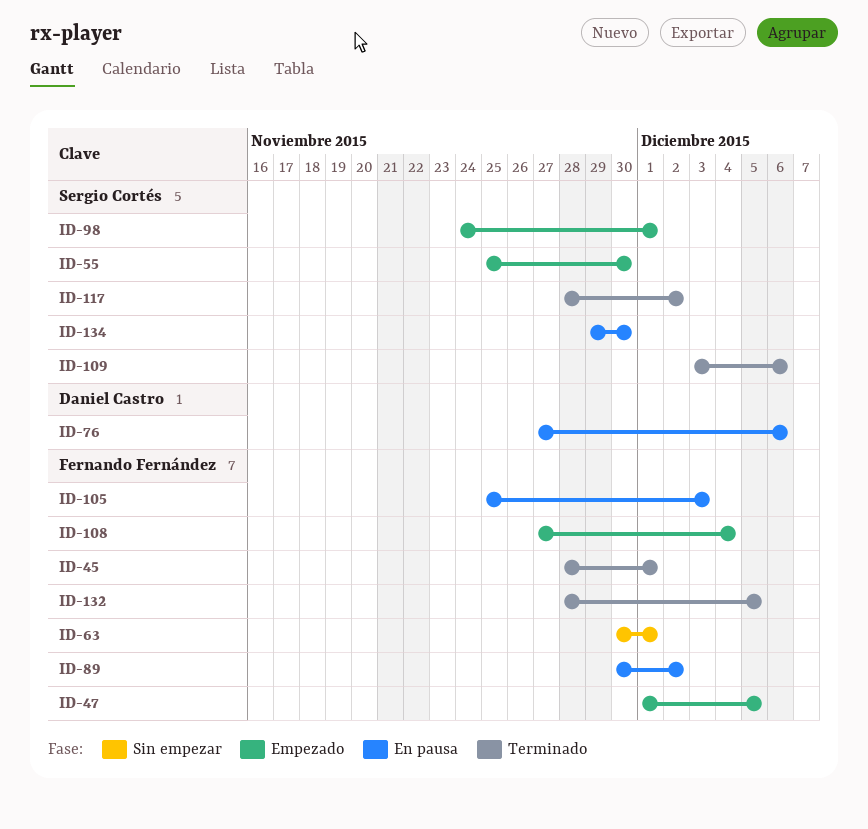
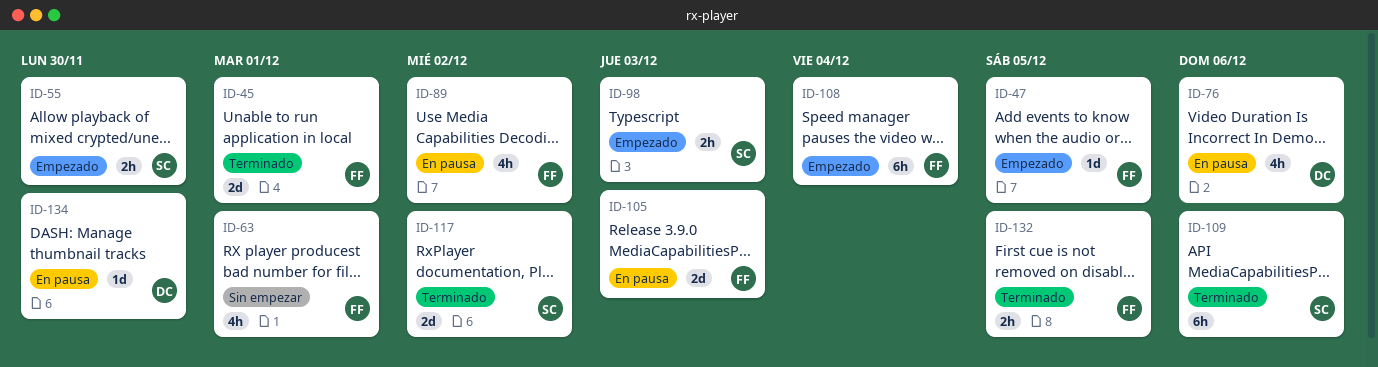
ID-98, due: Dec 1 -> Dec 3
ID-134, owner: Sergio Cortés -> Daniel Castro

